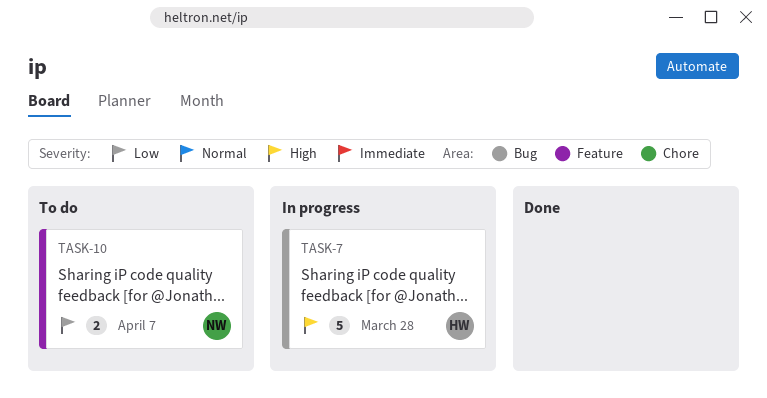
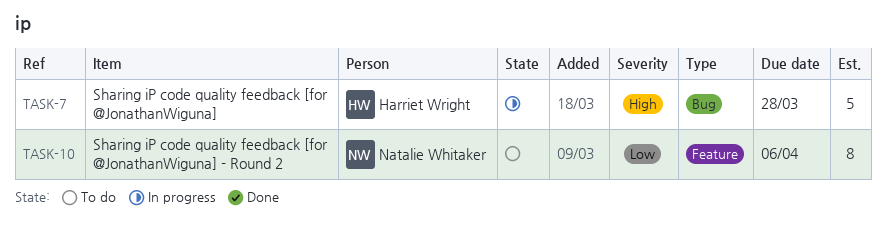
TASK-10, estimate: 2 -> 8
TASK-10, due: Apr 7 -> Apr 6

